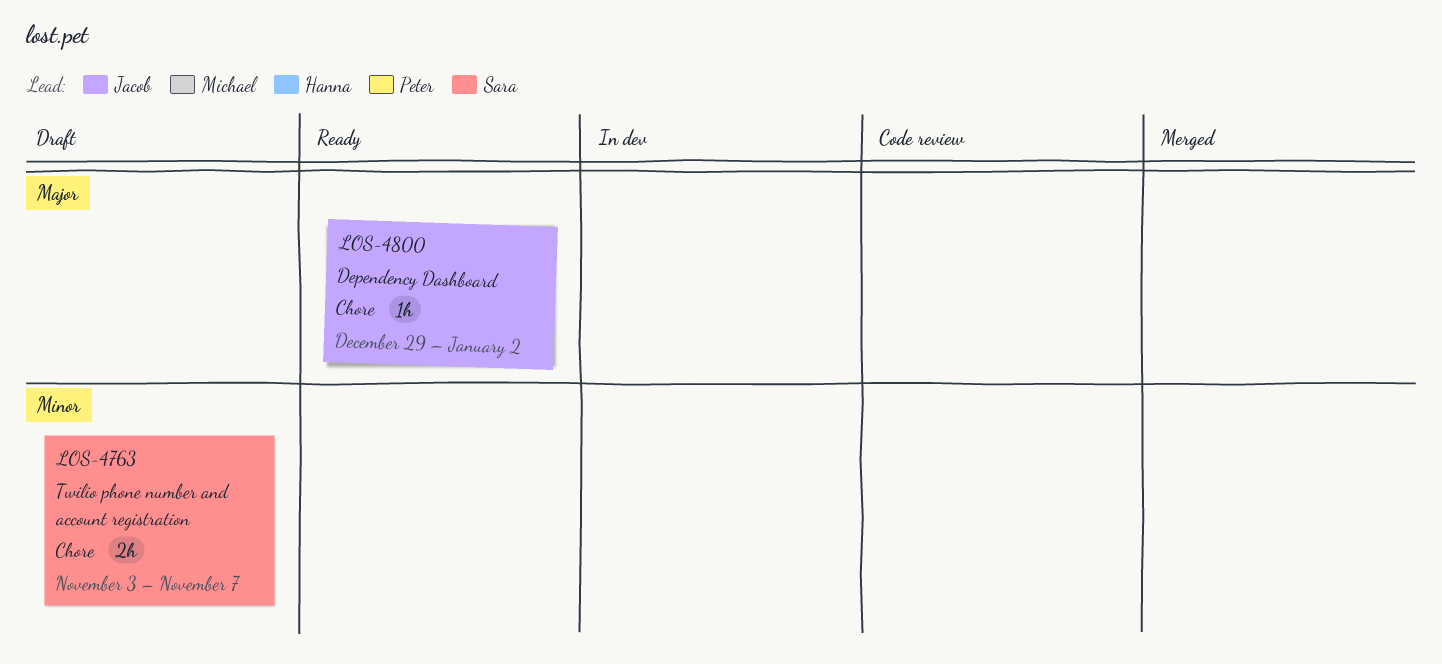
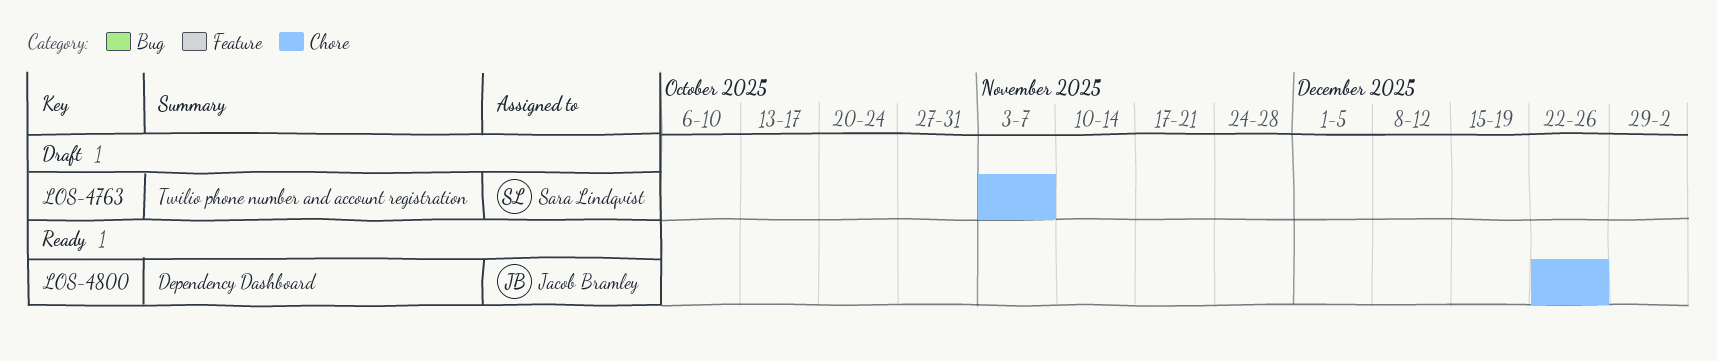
LOS-4800, start: Dec 29 -> Dec 22
LOS-4800, due: Jan 2 -> Dec 26

